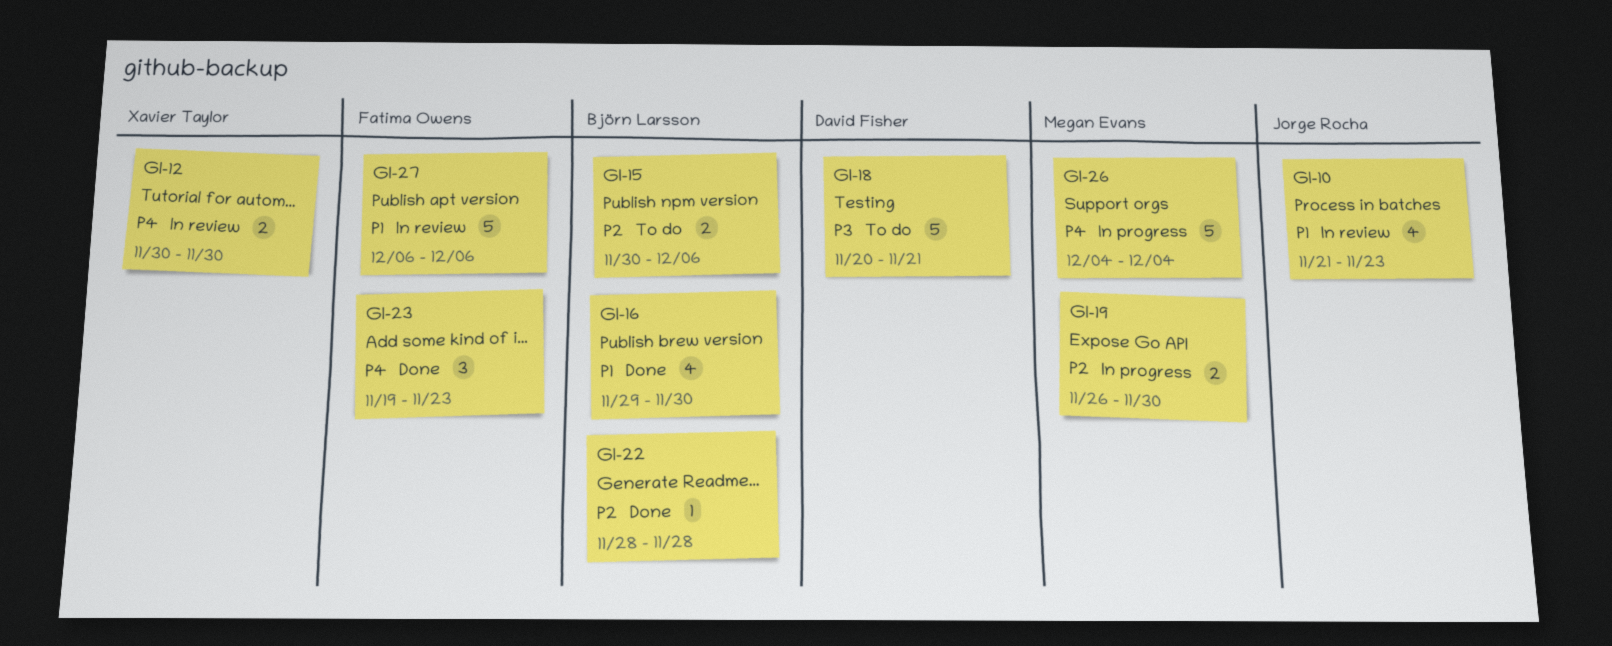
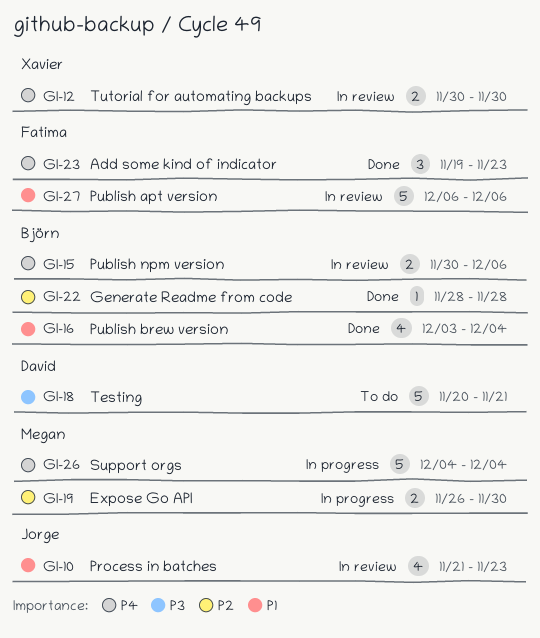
GI-15, status: To do -> In review
GI-15, priority: P2 -> P4
GI-16, start: Nov 29 -> Dec 3
GI-16, due: Nov 30 -> Dec 4

